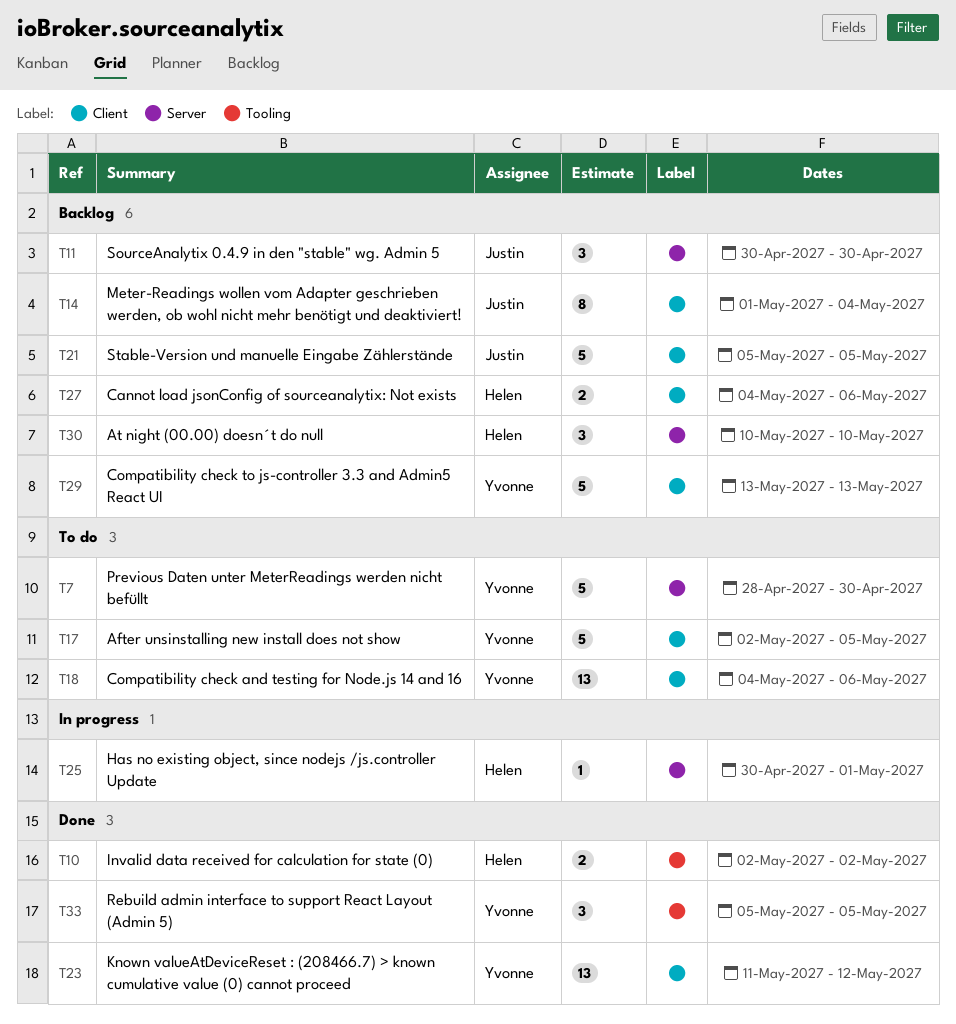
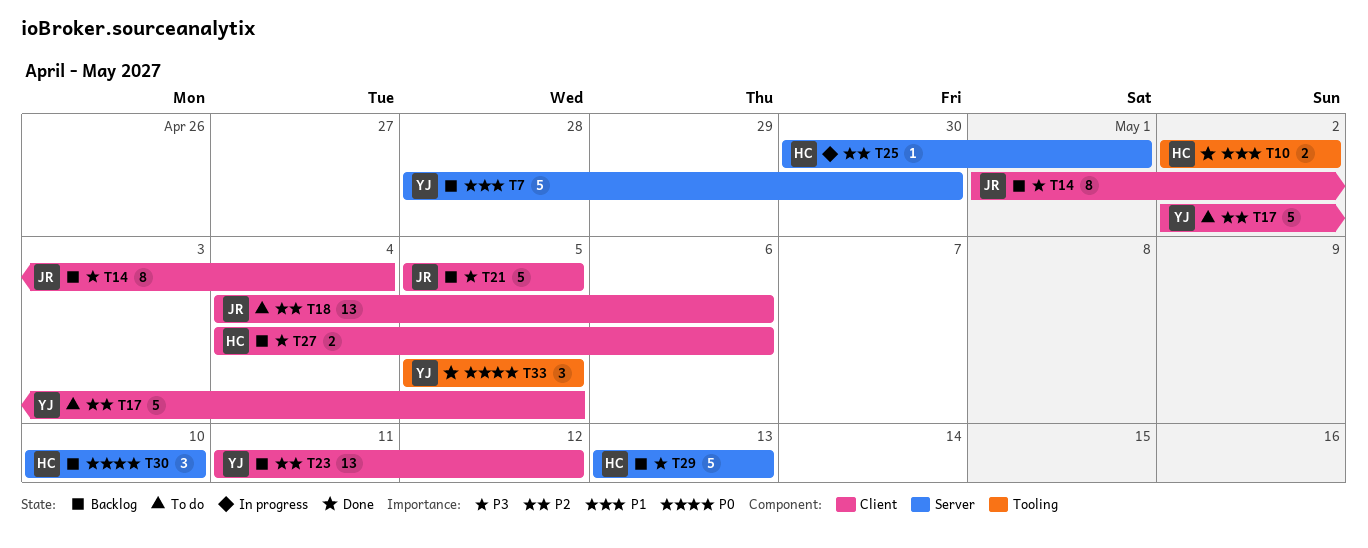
T7, status: To do -> Backlog
T11: present -> none
T18, owner: Yvonne -> Justin
T23, status: Done -> Backlog
T29, owner: Yvonne -> Helen
T29, label: Client -> Server

